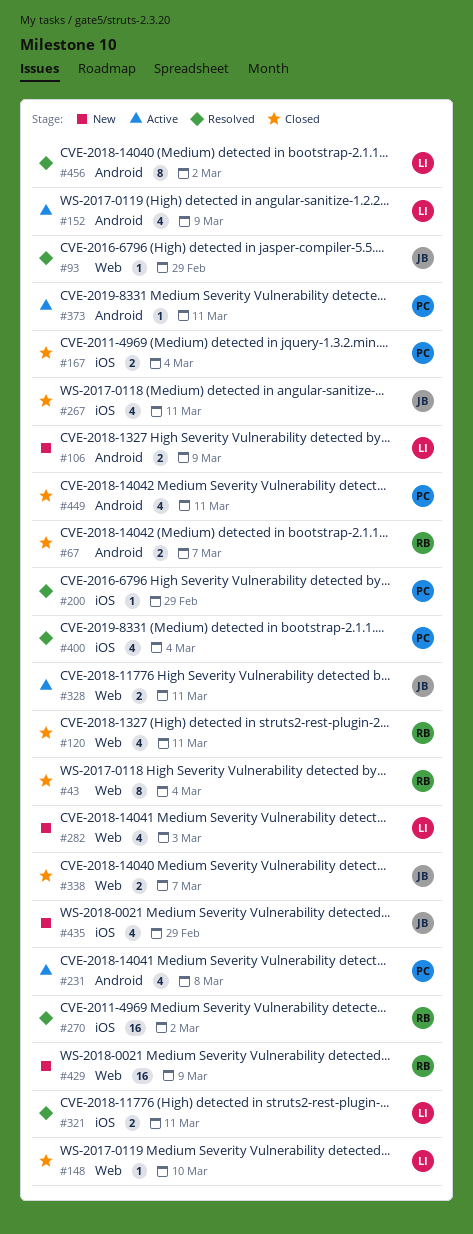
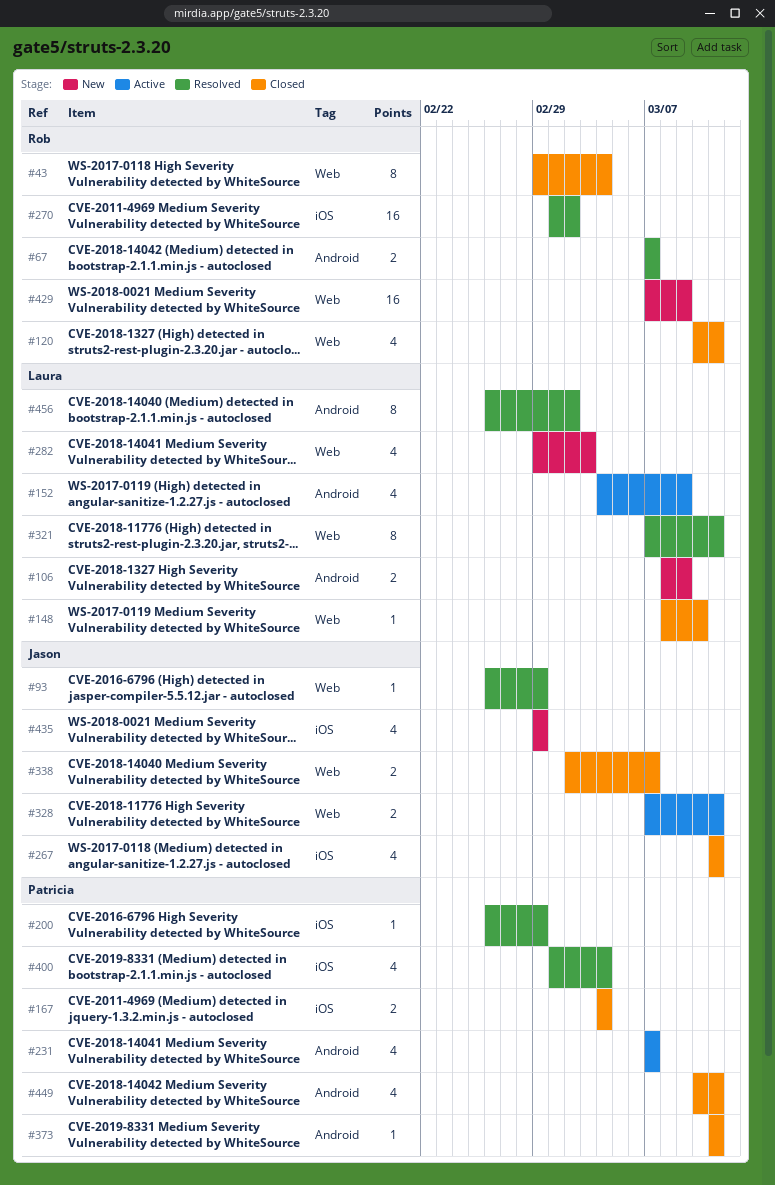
#67, status: Closed -> Resolved
#231, due: Mar 8 -> Mar 7
#321, label: iOS -> Web
#321, estimate: 2 -> 8
#373, status: Active -> Closed

